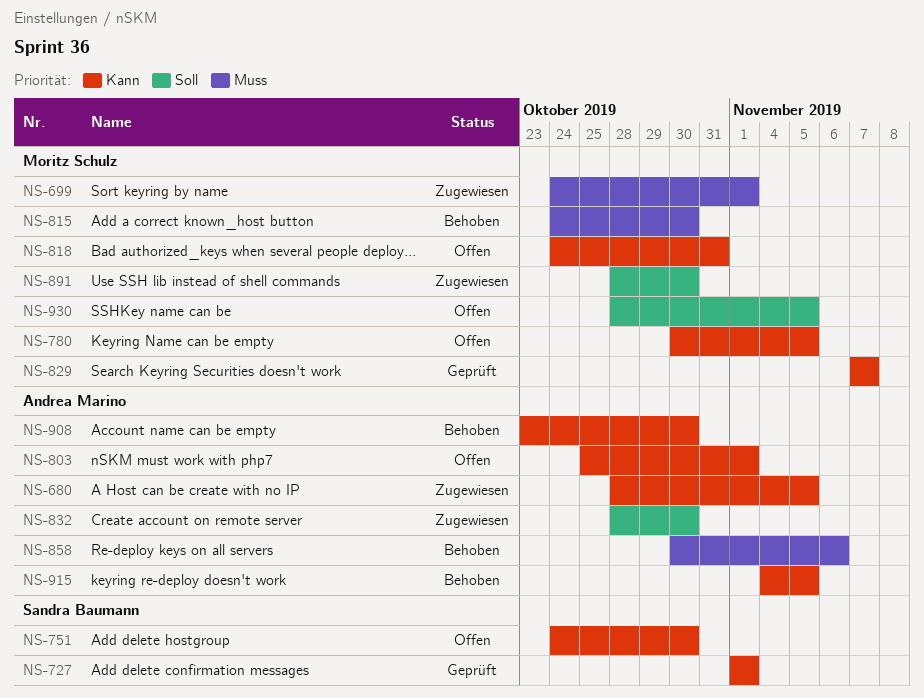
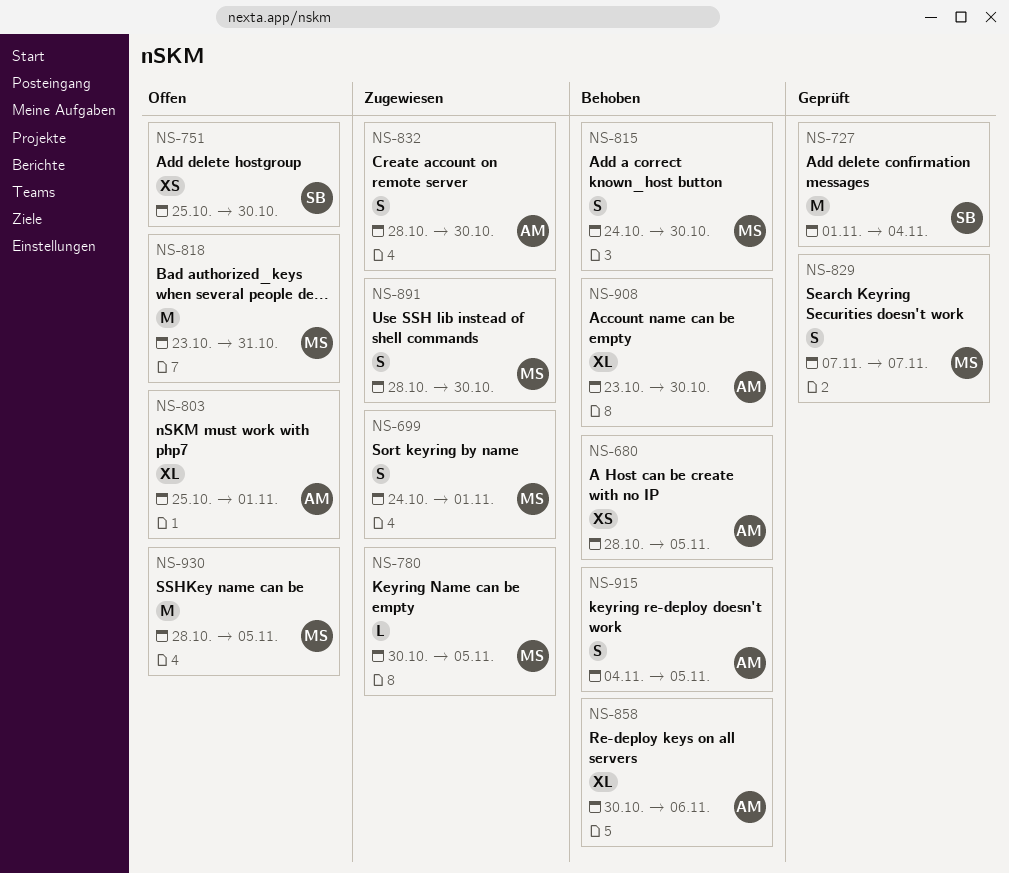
NS-680, status: Zugewiesen -> Behoben
NS-727, due: Nov 1 -> Nov 4
NS-751, start: Oct 24 -> Oct 25
NS-780, status: Offen -> Zugewiesen
NS-818, start: Oct 24 -> Oct 23

